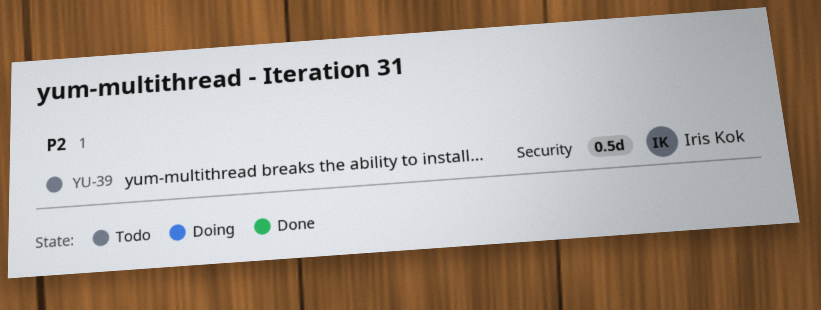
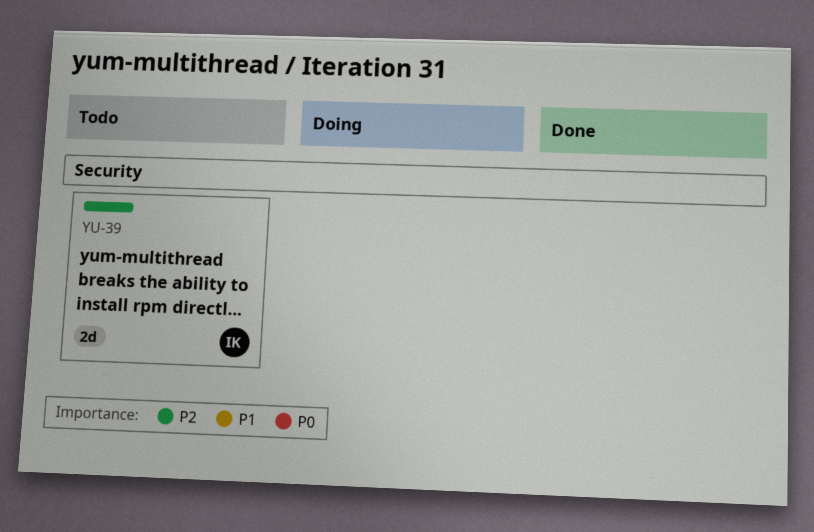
YU-39, estimate: 0.5d -> 2d

